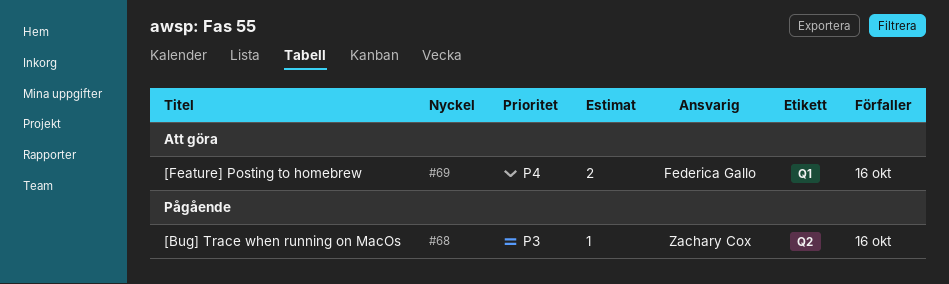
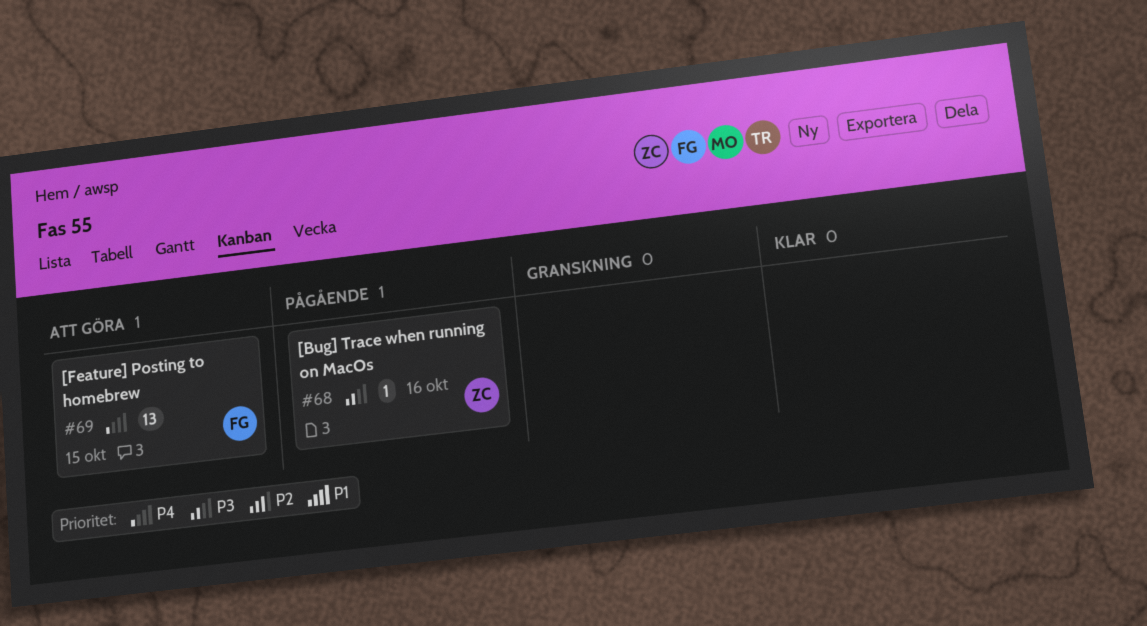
#69, estimate: 2 -> 13
#69, due: Oct 16 -> Oct 15

